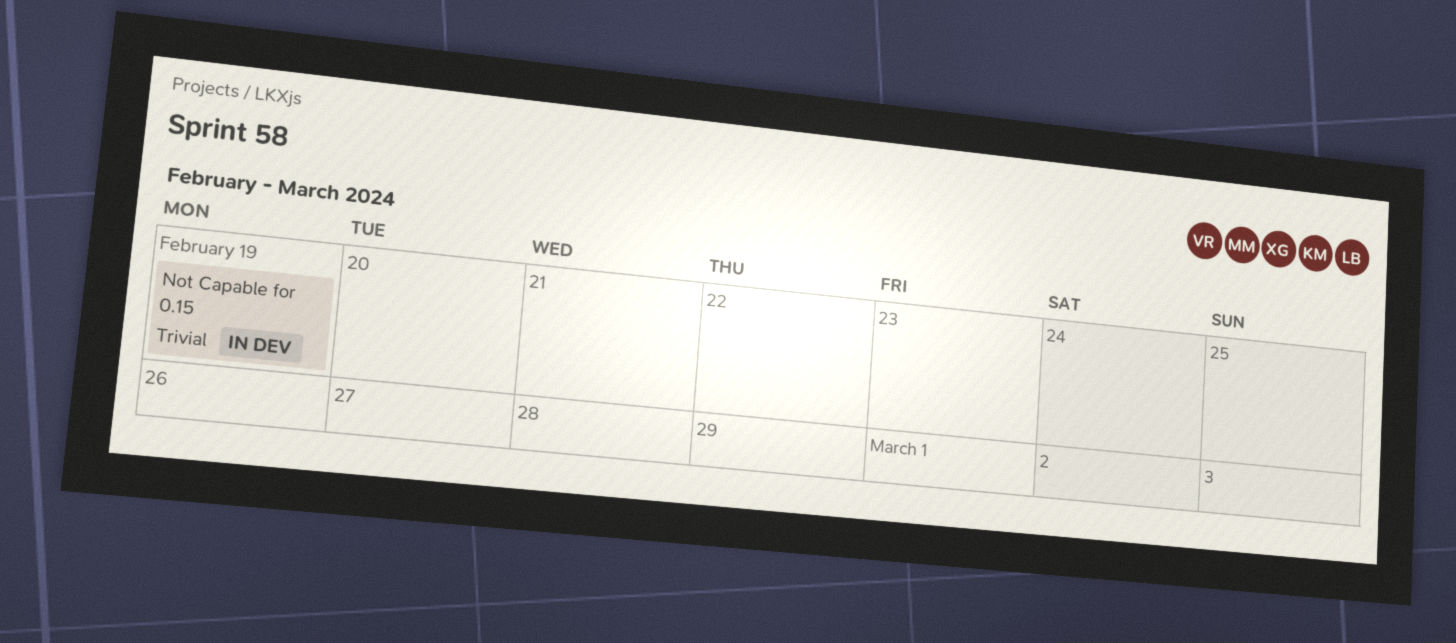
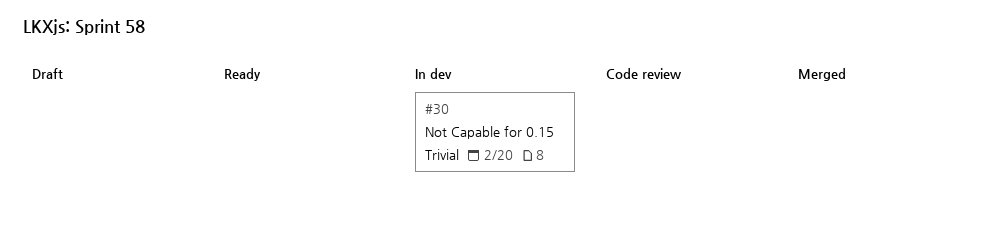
Not Capable for 0.15, due: Feb 19 -> Feb 20

